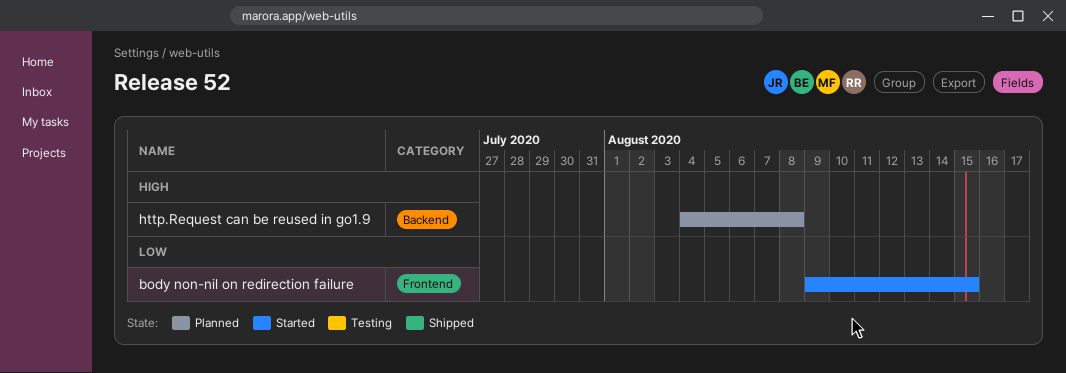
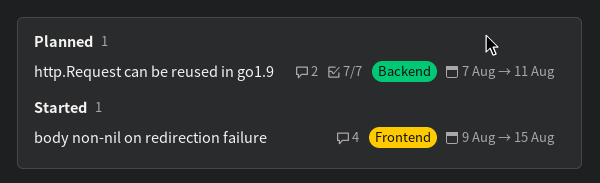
http.Request can be reused in go1.9, start: Aug 4 -> Aug 7
http.Request can be reused in go1.9, due: Aug 8 -> Aug 11

